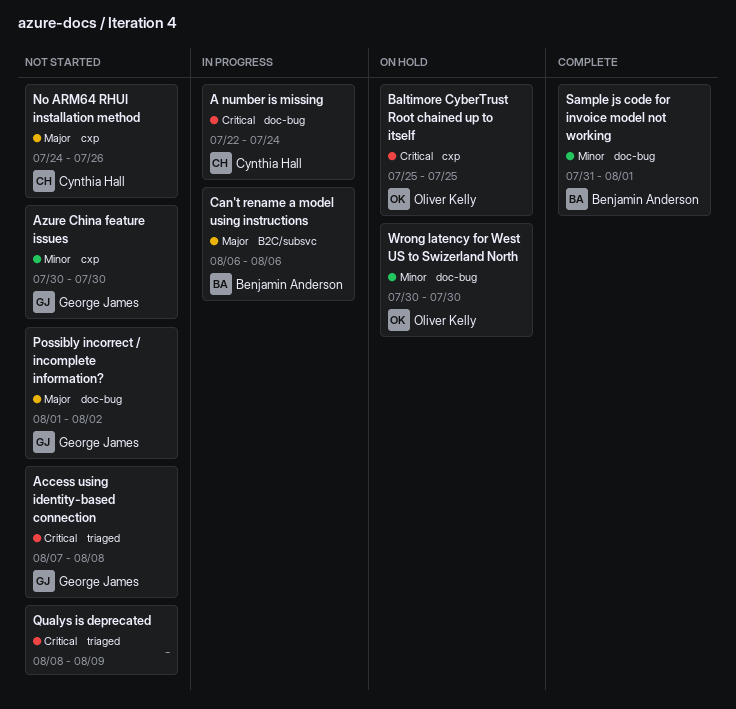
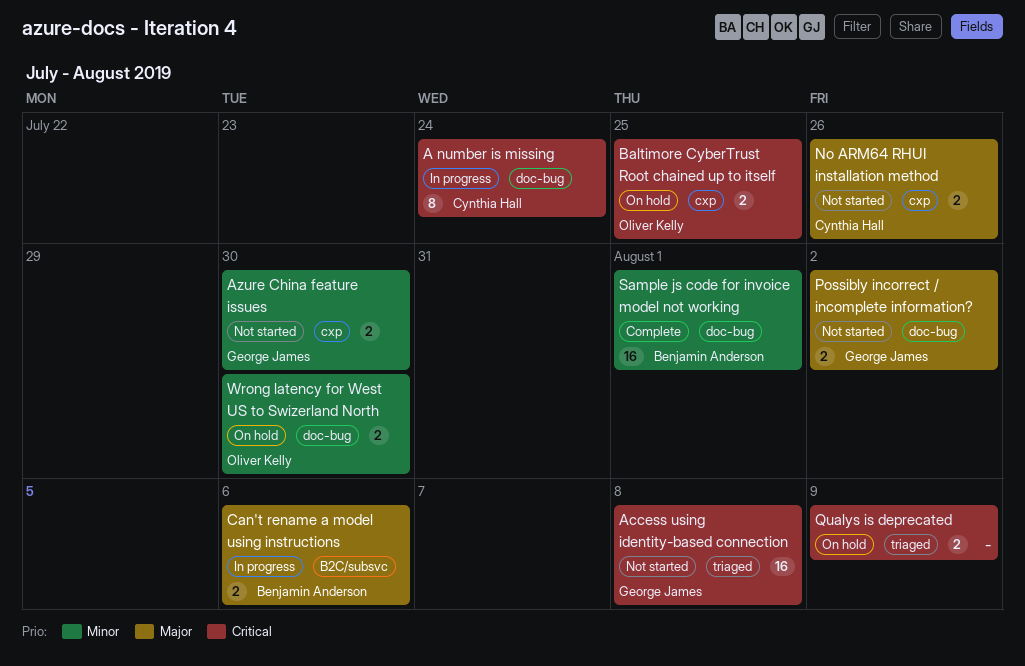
Qualys is deprecated, status: Not started -> On hold

